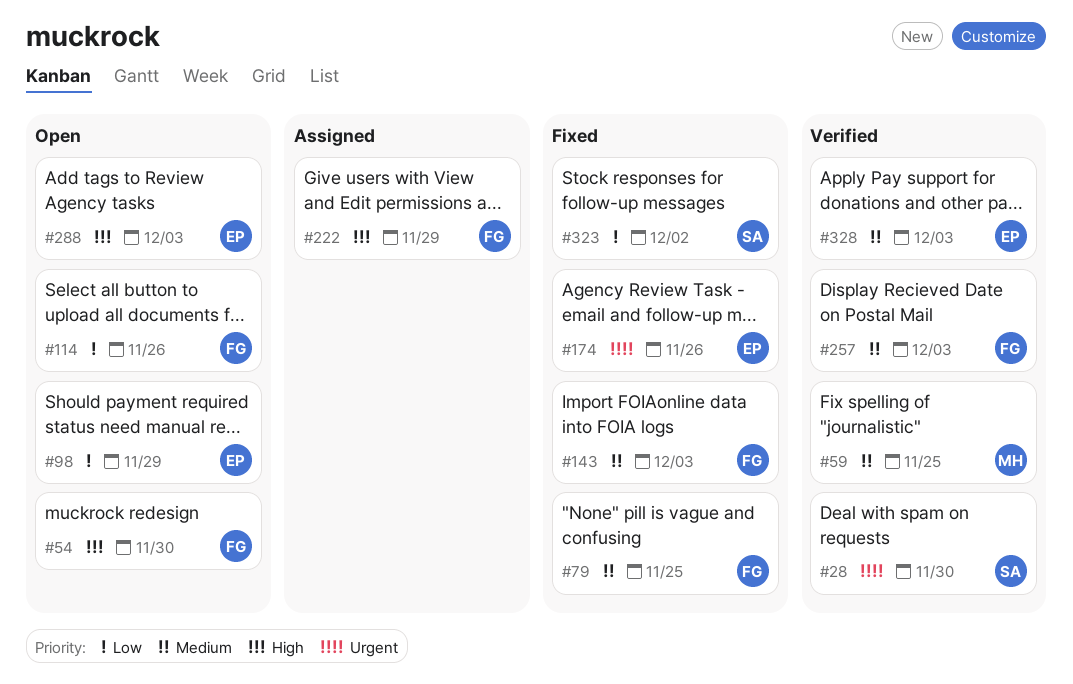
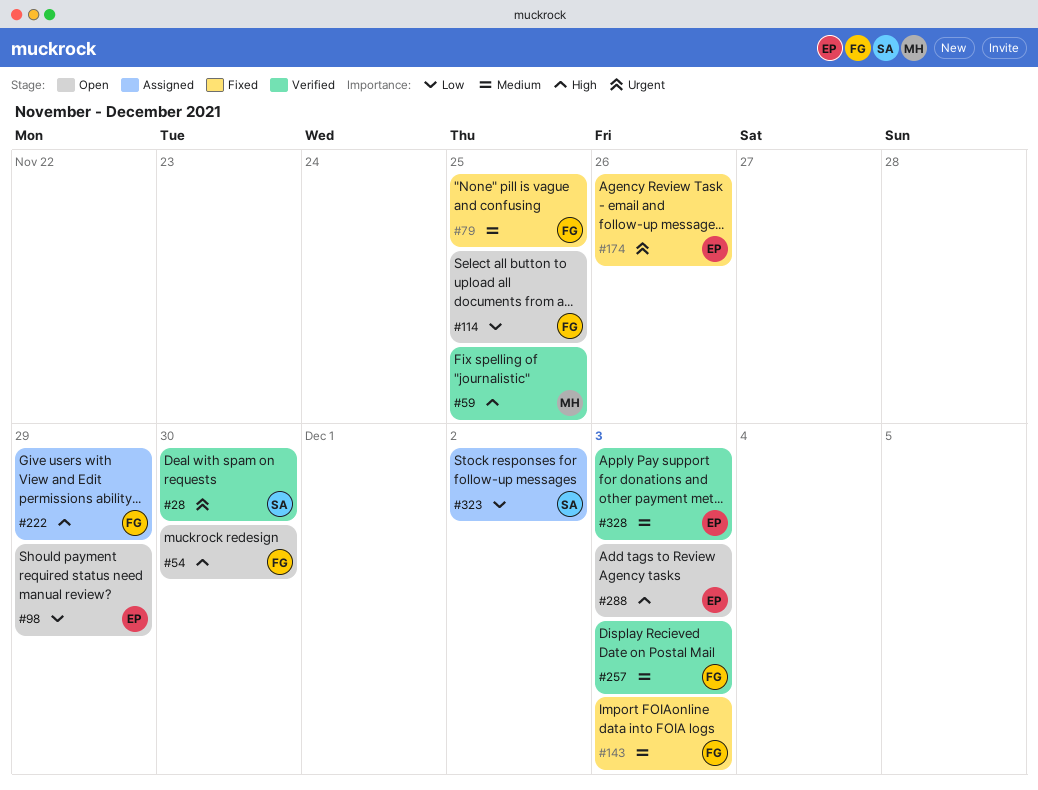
#59, priority: Medium -> High
#114, due: Nov 26 -> Nov 25
#323, status: Fixed -> Assigned

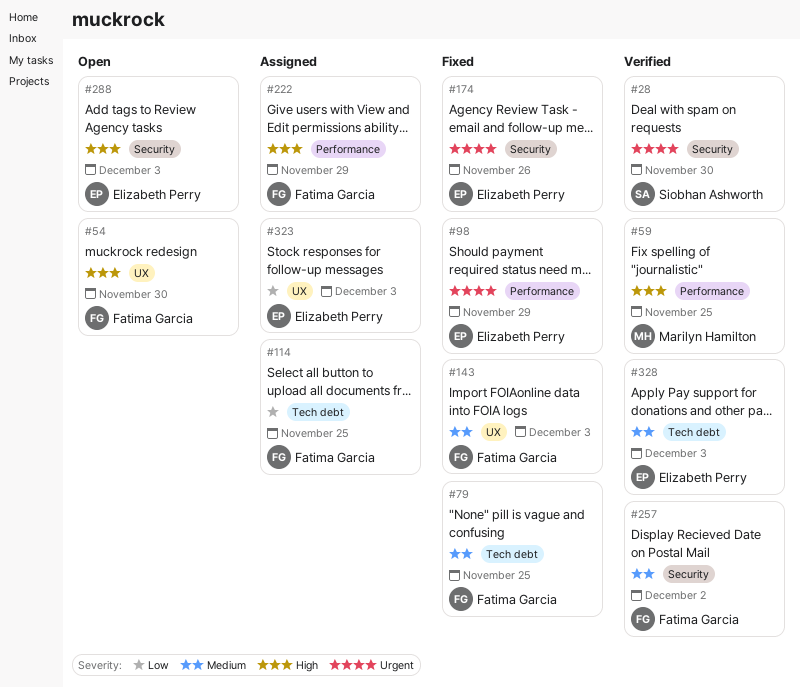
#98, status: Open -> Fixed
#98, priority: Low -> Urgent
#114, status: Open -> Assigned
#257, due: Dec 3 -> Dec 2
#323, owner: Siobhan Ashworth -> Elizabeth Perry
#323, due: Dec 2 -> Dec 3

